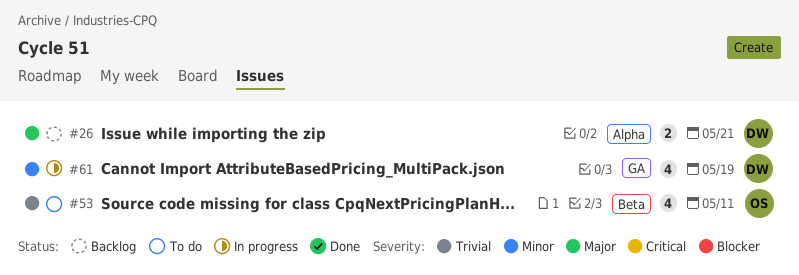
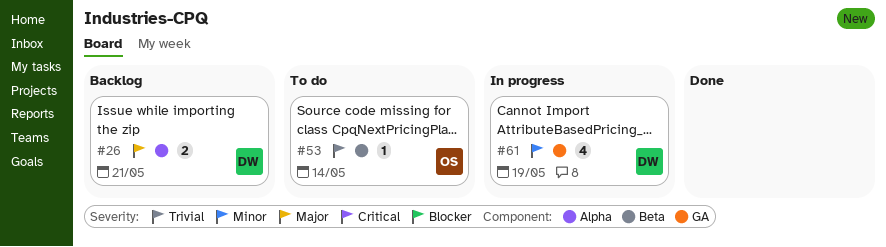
#53, estimate: 4 -> 1
#53, due: May 11 -> May 14

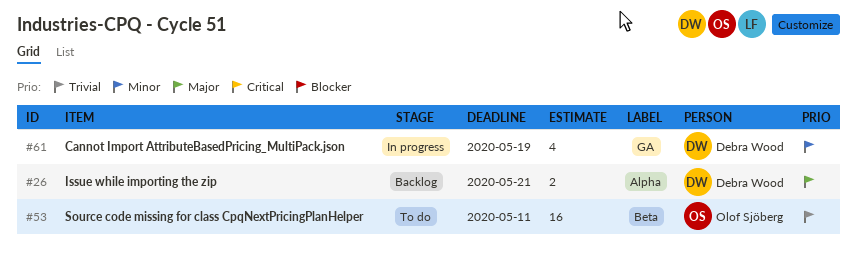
#53, estimate: 1 -> 16
#53, due: May 14 -> May 11

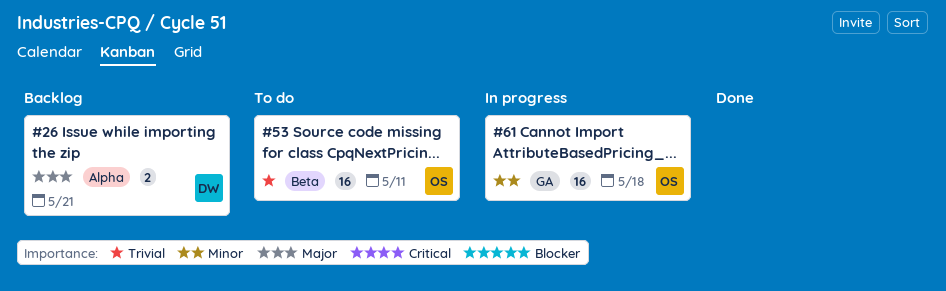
#61, owner: Debra Wood -> Olof Sjöberg
#61, estimate: 4 -> 16
#61, due: May 19 -> May 18

